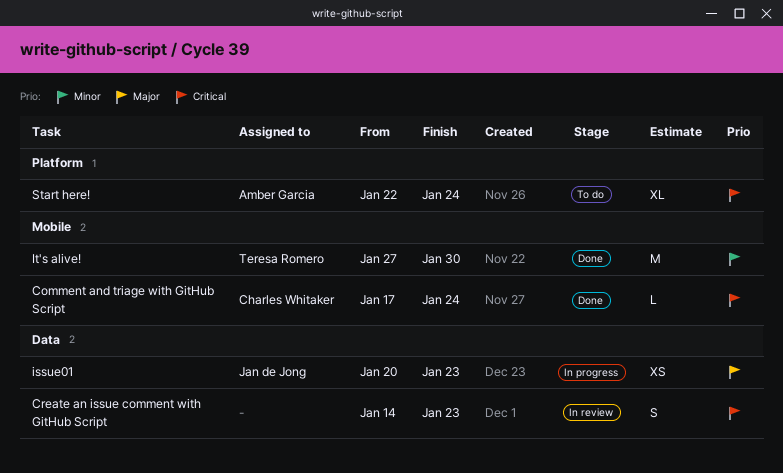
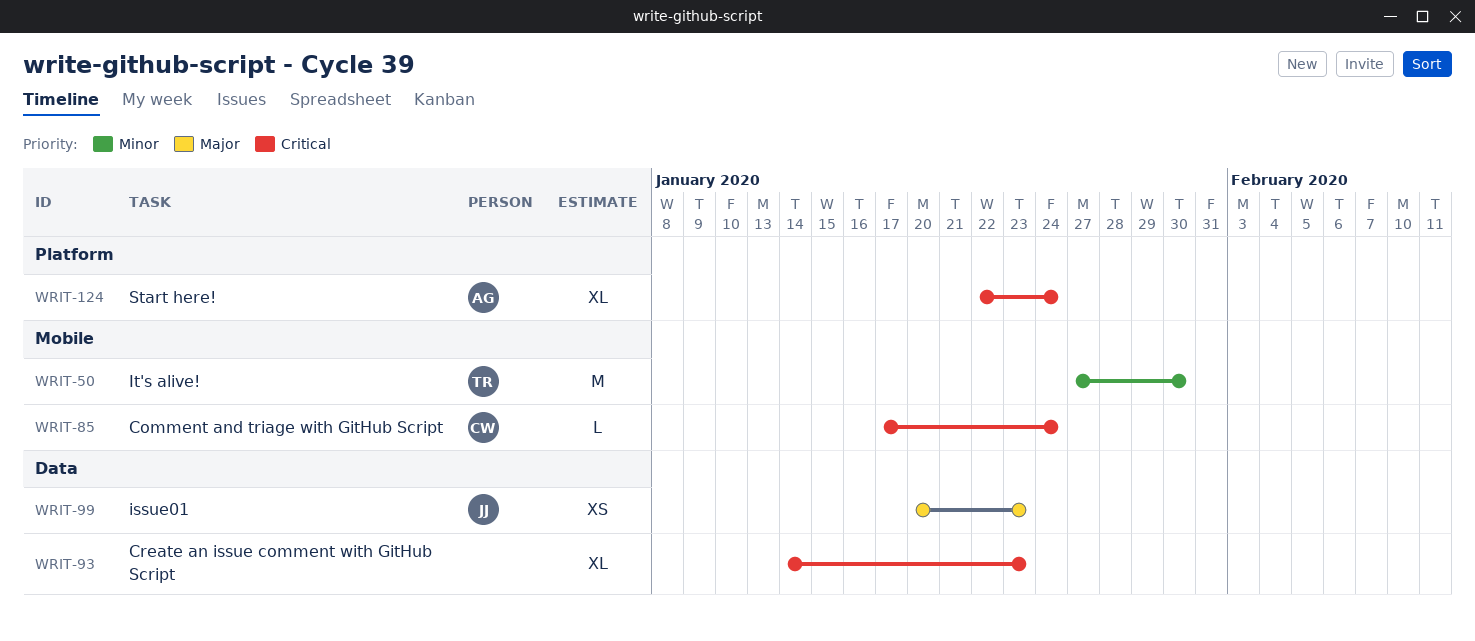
Create an issue comment with GitHub Script, estimate: S -> XL

